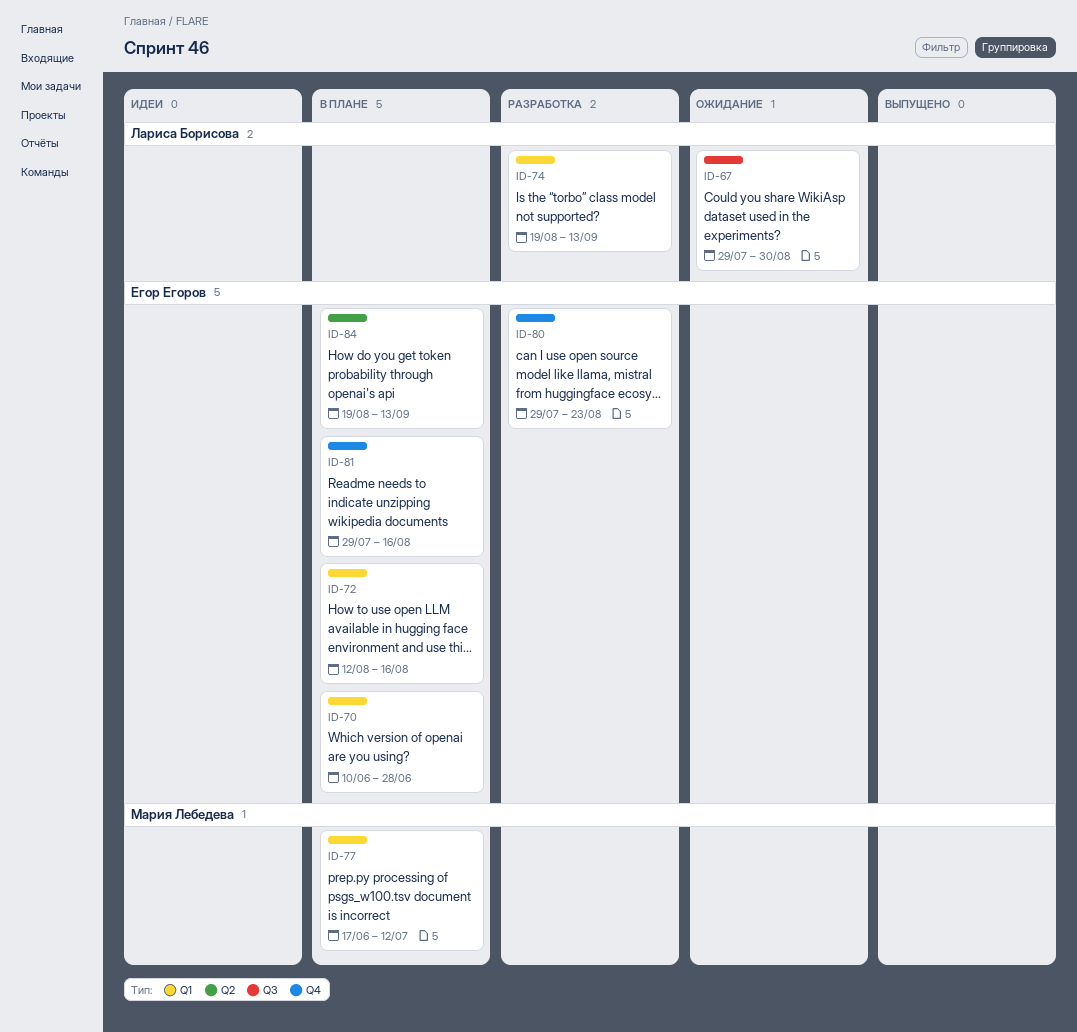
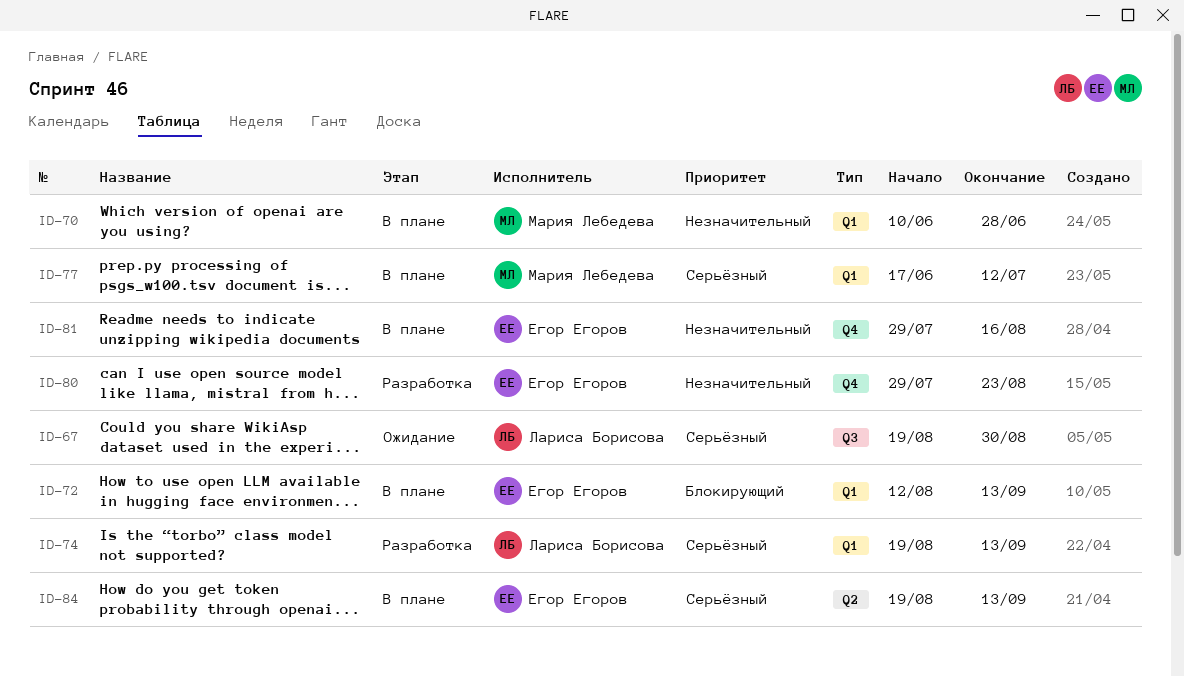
ID-67, start: Jul 29 -> Aug 19
ID-70, owner: Егор Егоров -> Мария Лебедева
ID-72, due: Aug 16 -> Sep 13

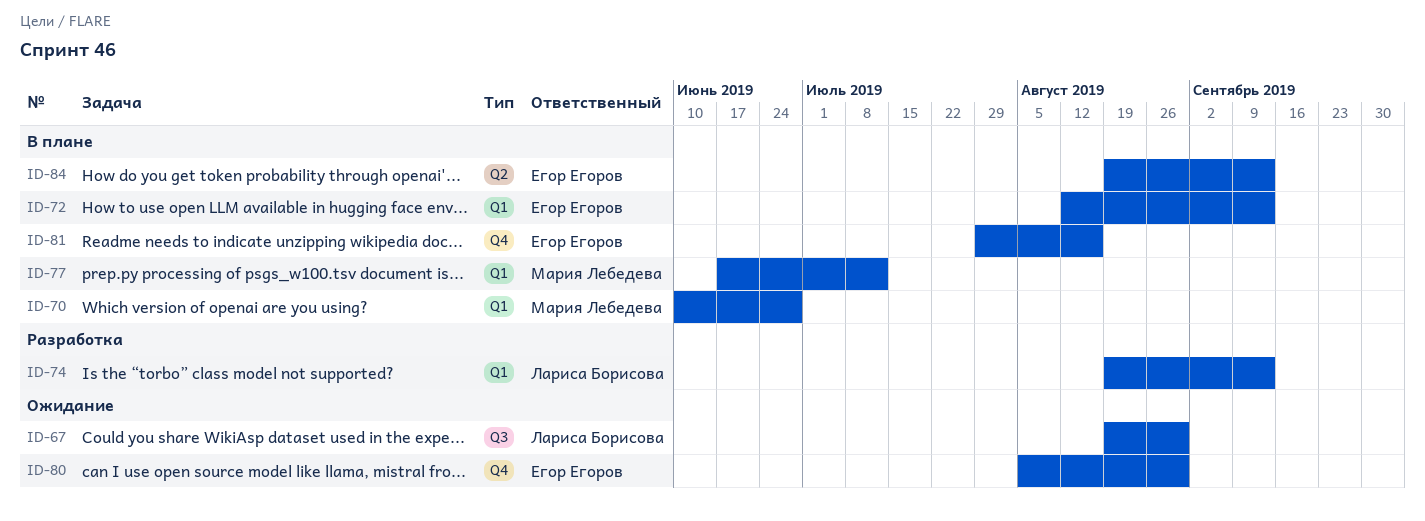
ID-80, status: Разработка -> Ожидание
ID-80, start: Jul 29 -> Aug 5
ID-80, due: Aug 23 -> Aug 30

